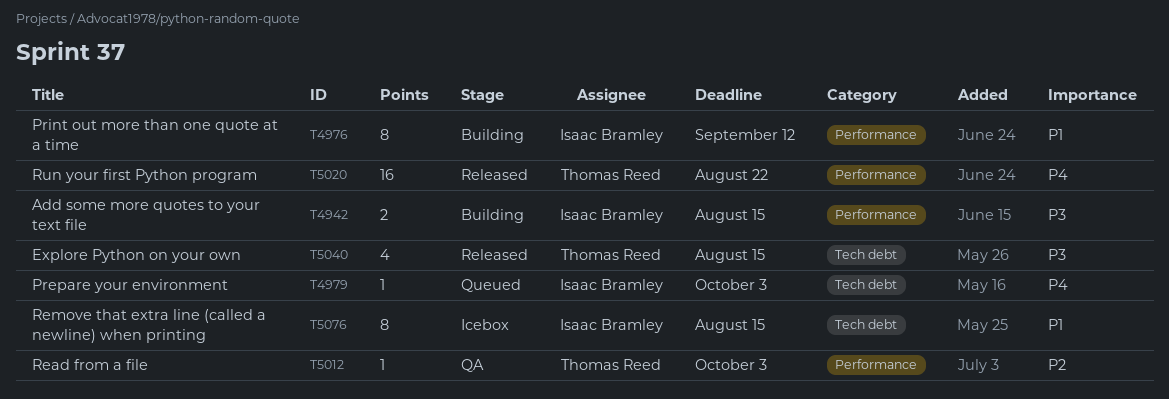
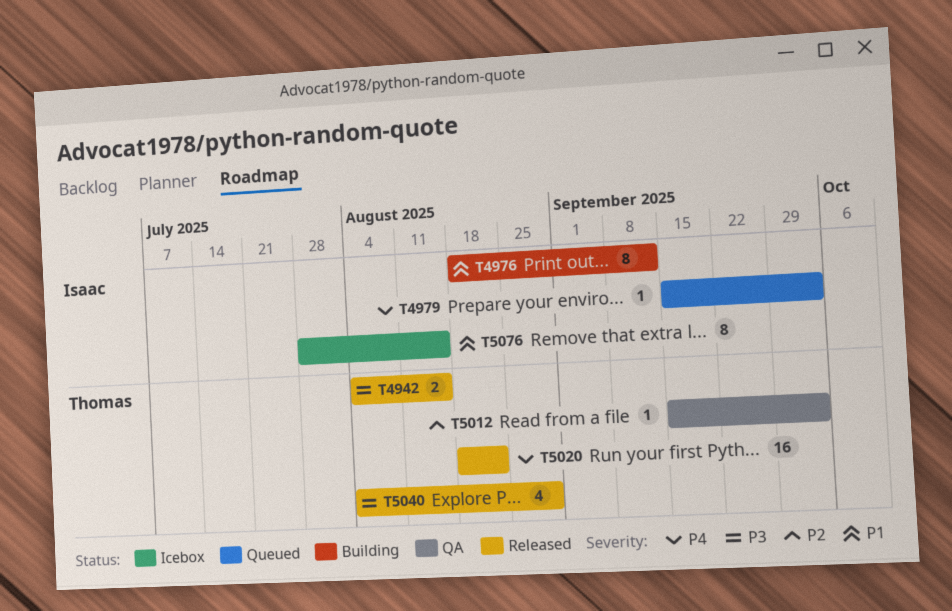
T4942, status: Building -> Released
T4942, owner: Isaac Bramley -> Thomas Reed
T5040, due: Aug 15 -> Aug 29

